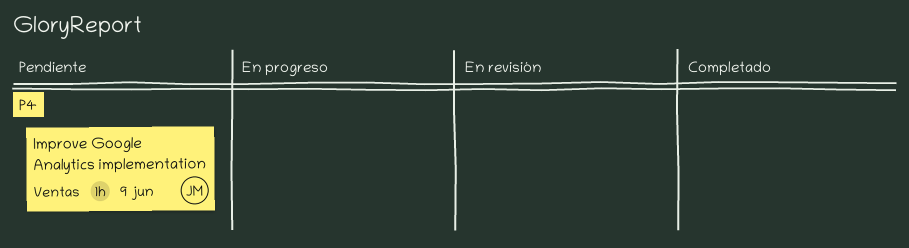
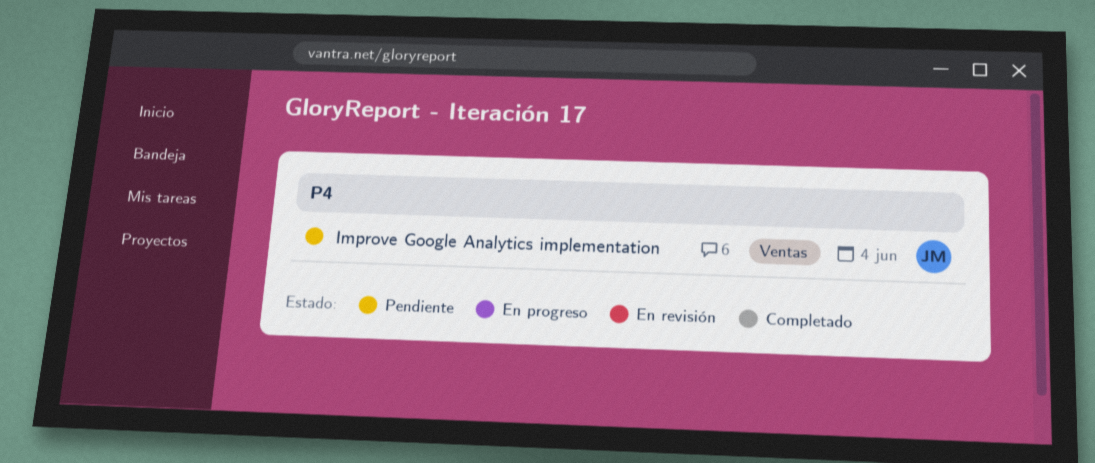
Improve Google Analytics implementation, due: Jun 9 -> Jun 4

